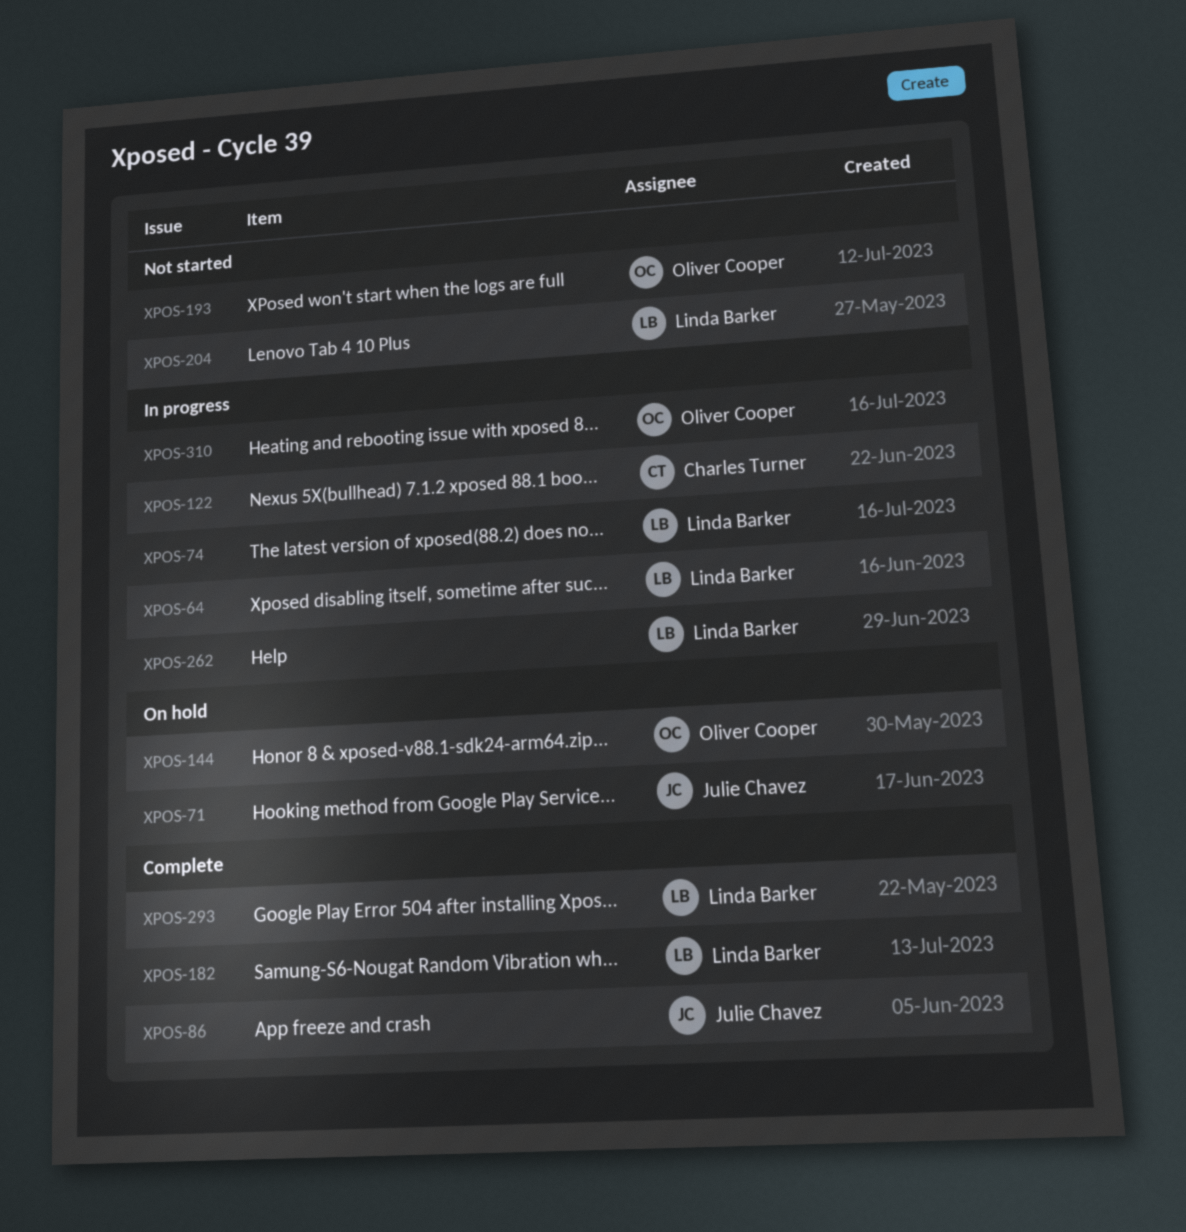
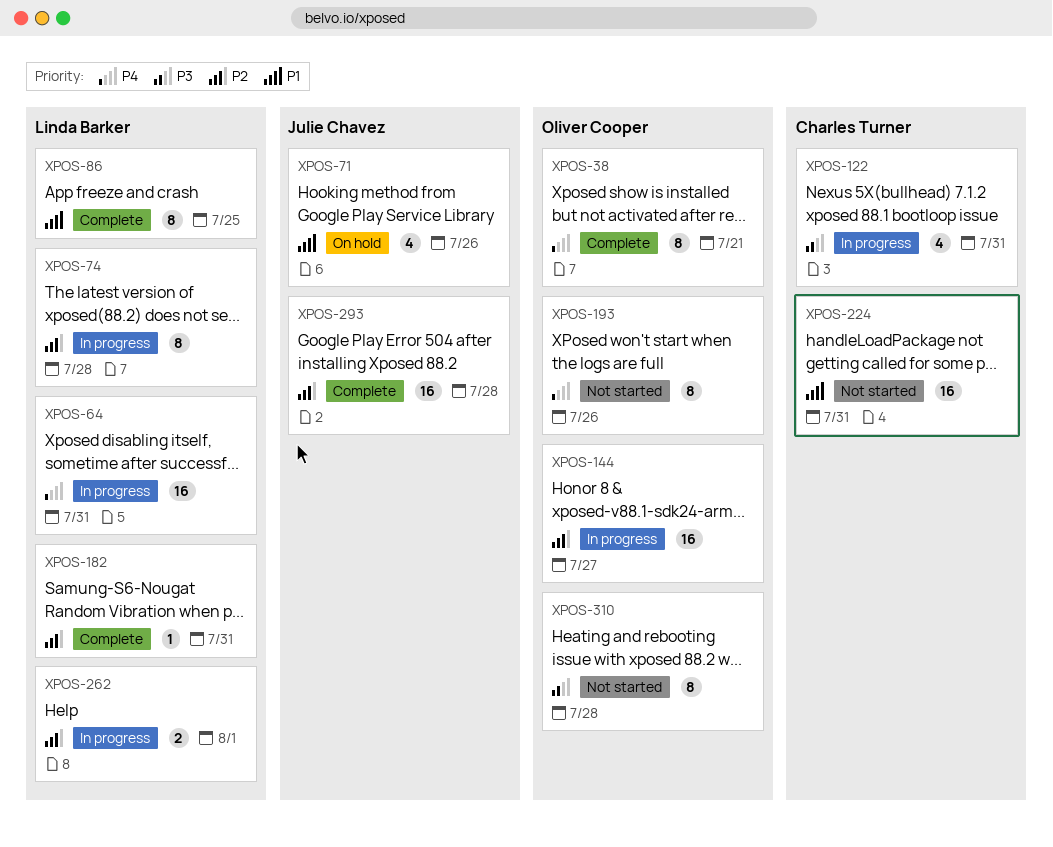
XPOS-38: none -> present
XPOS-86, owner: Julie Chavez -> Linda Barker
XPOS-144, status: On hold -> In progress
XPOS-204: present -> none
XPOS-224: none -> present
XPOS-293, owner: Linda Barker -> Julie Chavez
XPOS-310, status: In progress -> Not started

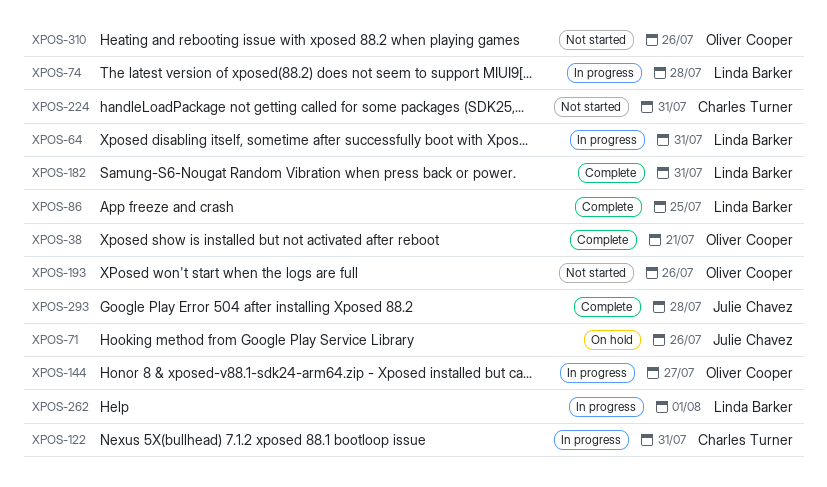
XPOS-310, due: Jul 28 -> Jul 26

